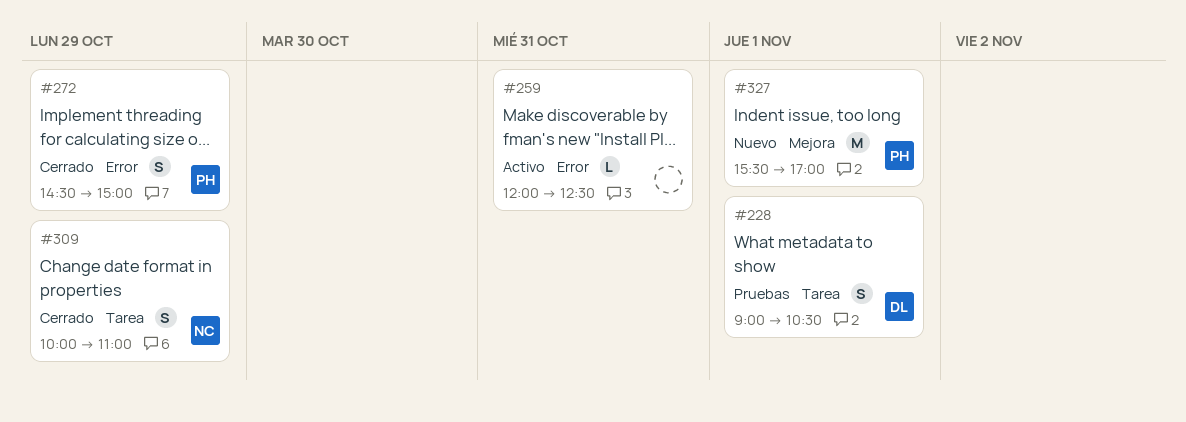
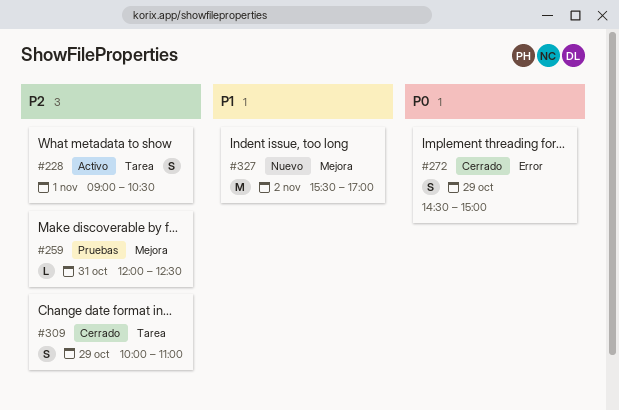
#228, status: Pruebas -> Activo
#259, status: Activo -> Pruebas
#259, label: Error -> Mejora
#327, day: Nov 1 -> Nov 2

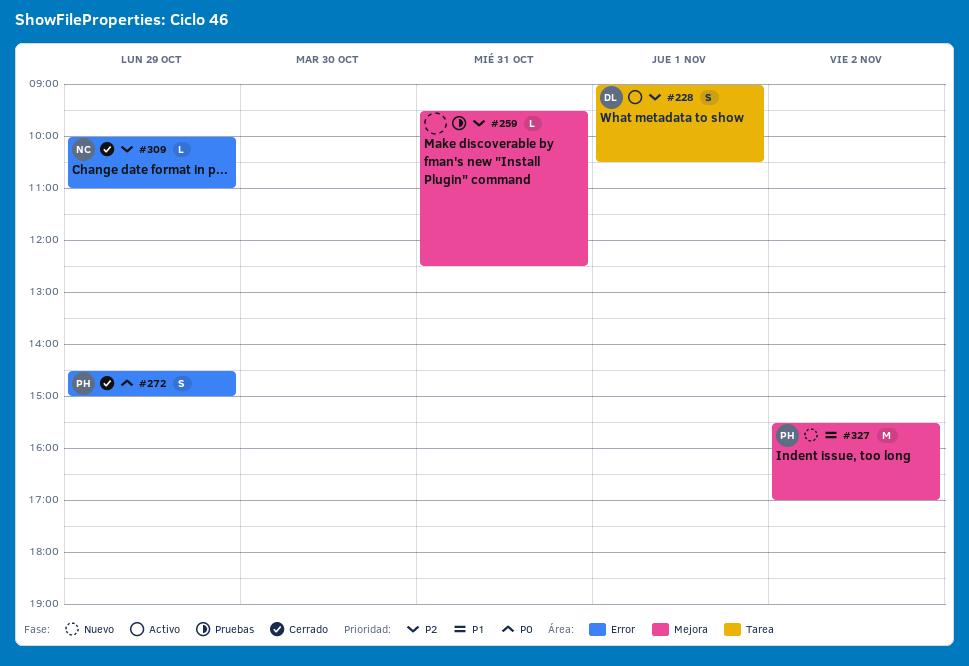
#259, begins: 12:00 -> 09:30
#309, label: Tarea -> Error
#309, estimate: S -> L

